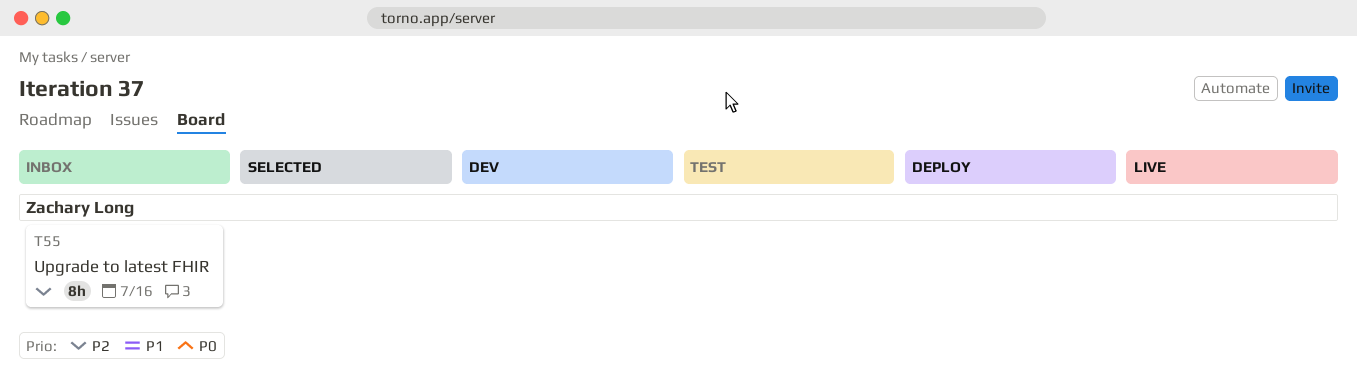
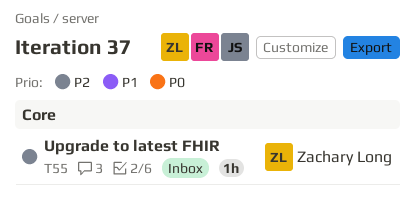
T55, estimate: 8h -> 1h

